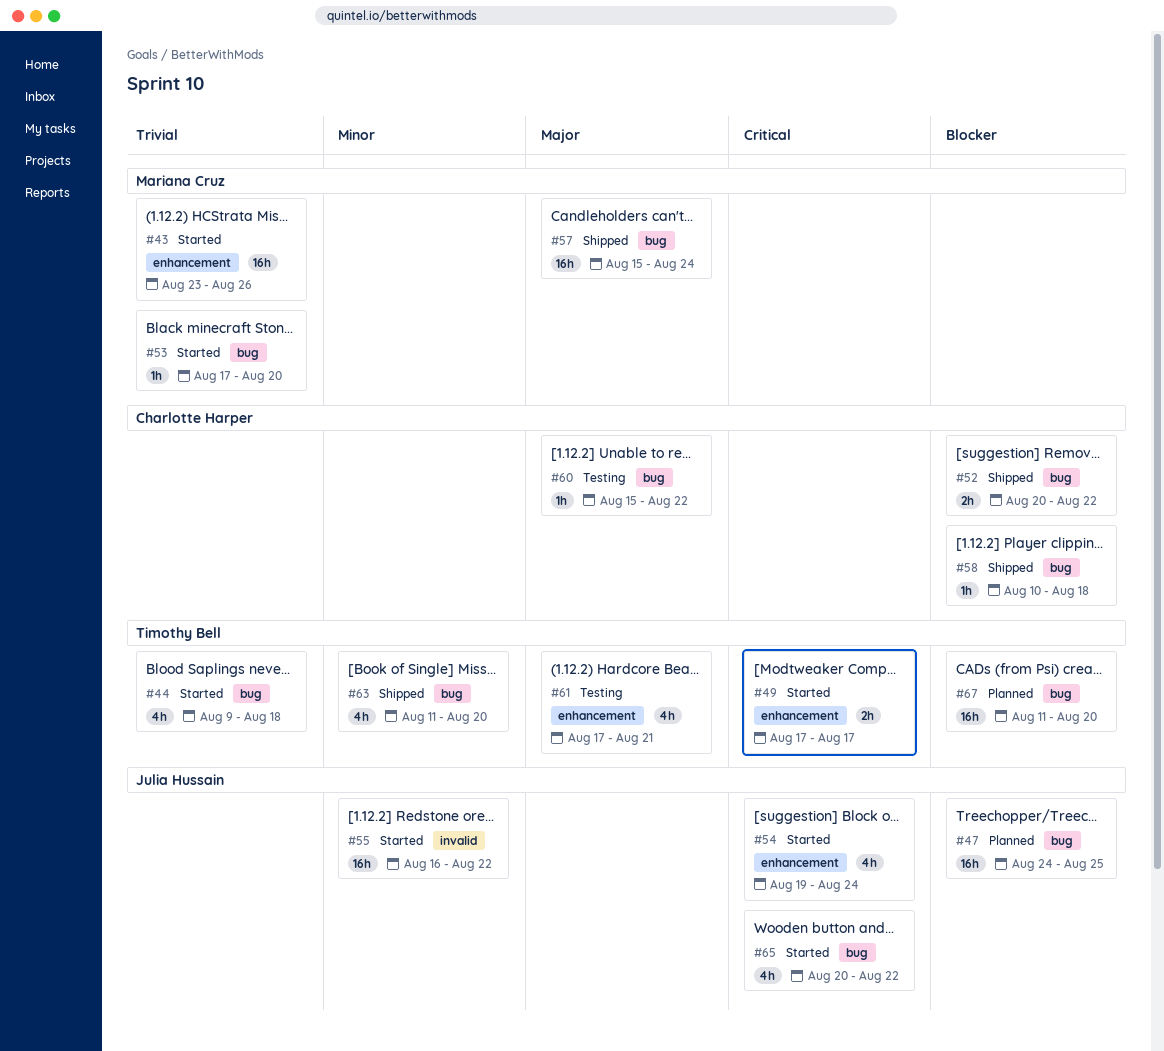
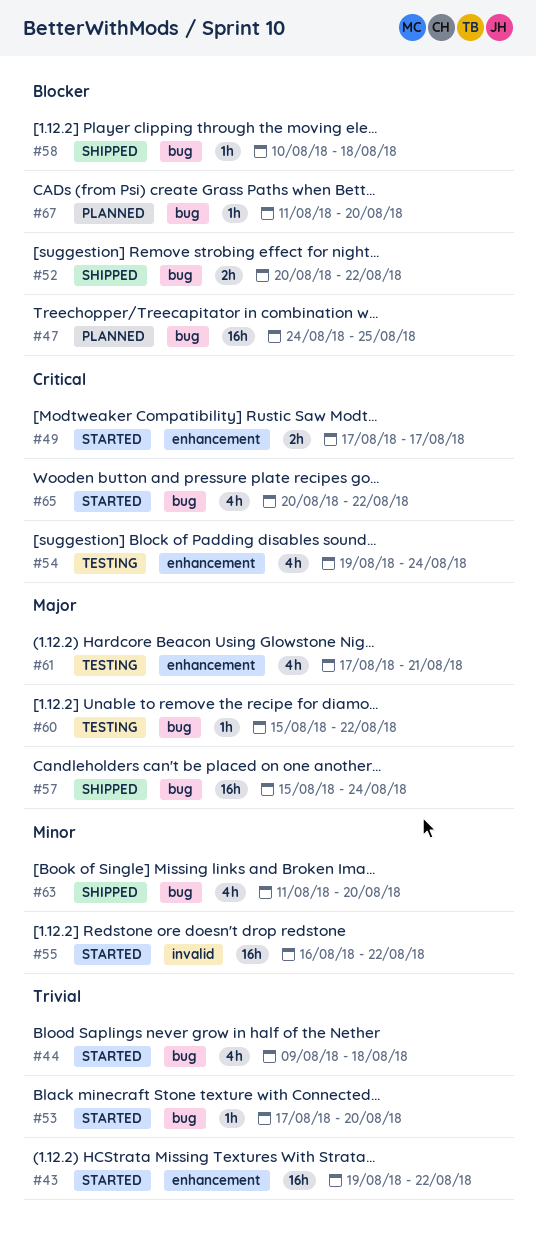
#43, start: Aug 23 -> Aug 19
#43, due: Aug 26 -> Aug 22
#54, status: Started -> Testing
#67, estimate: 16h -> 1h

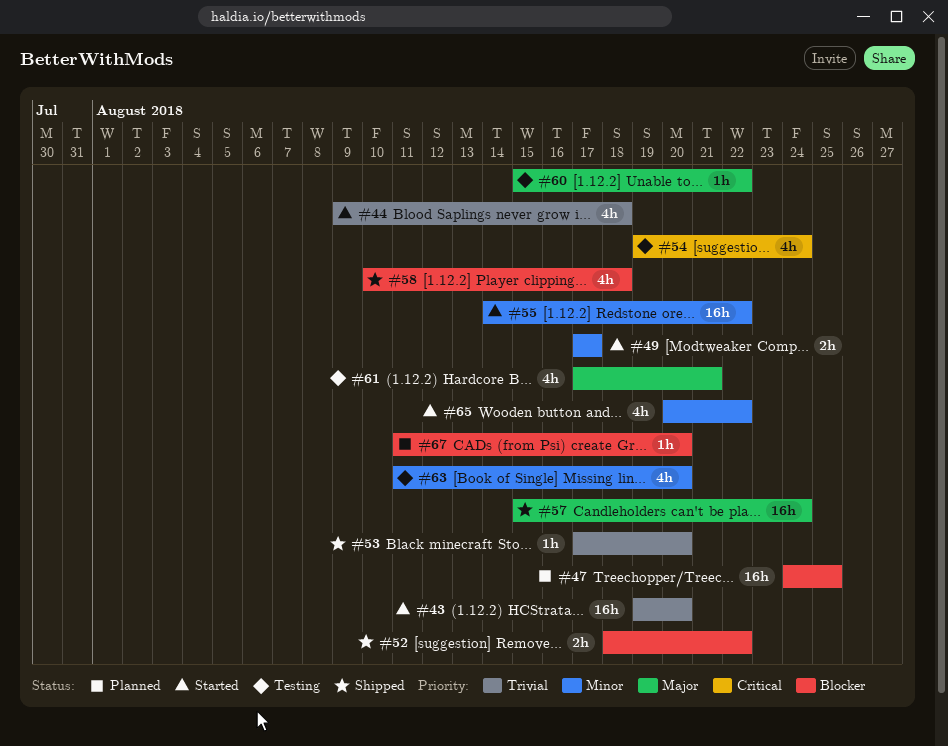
#43, due: Aug 22 -> Aug 20
#49, priority: Critical -> Minor
#52, start: Aug 20 -> Aug 18
#53, status: Started -> Shipped
#55, start: Aug 16 -> Aug 14
#58, estimate: 1h -> 4h
#63, status: Shipped -> Testing
#65, priority: Critical -> Minor

